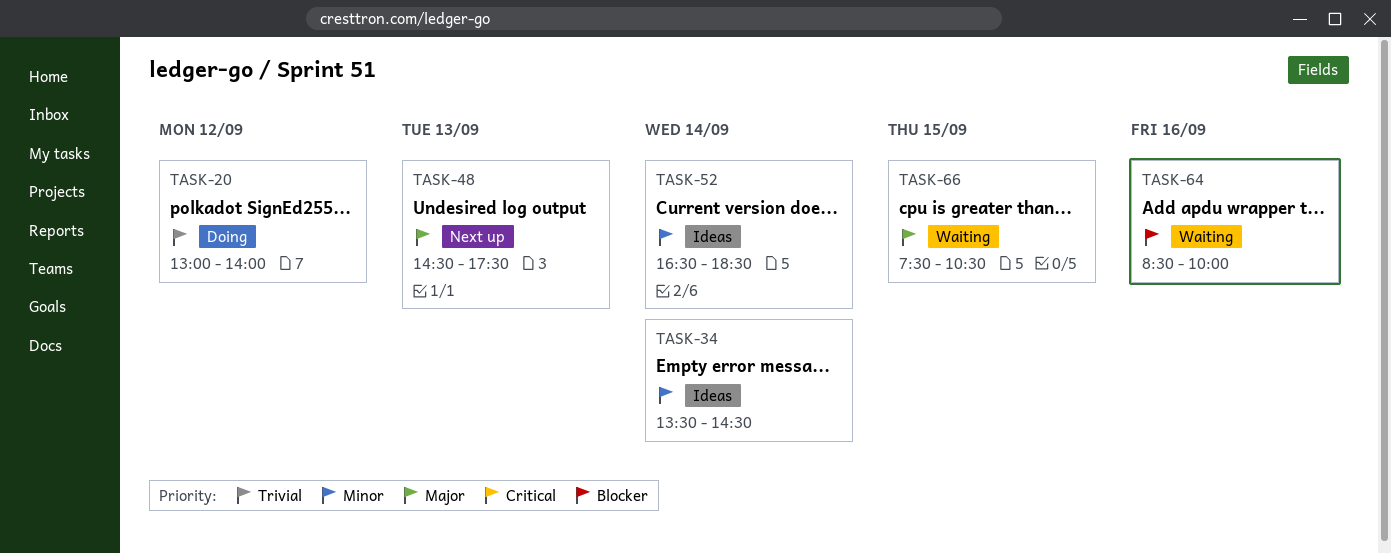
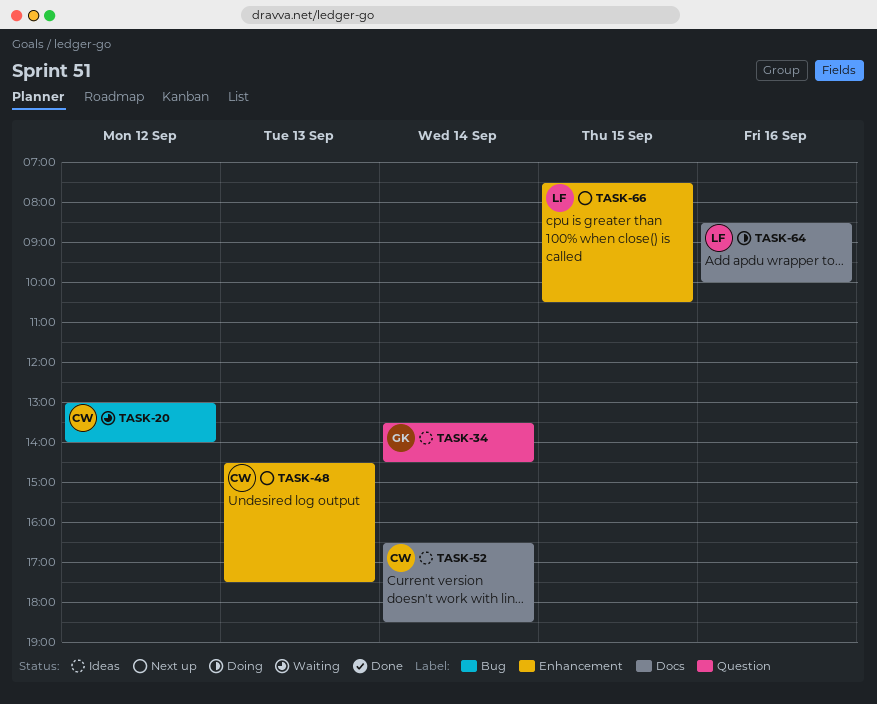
TASK-20, status: Doing -> Waiting
TASK-64, status: Waiting -> Doing
TASK-66, status: Waiting -> Next up

